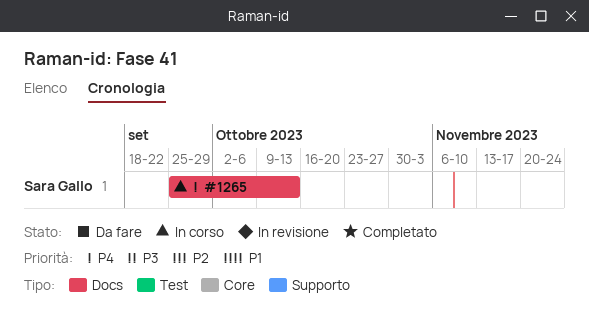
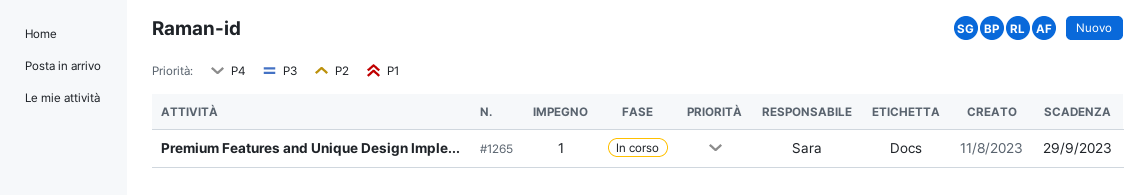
#1265, due: Oct 13 -> Sep 29

